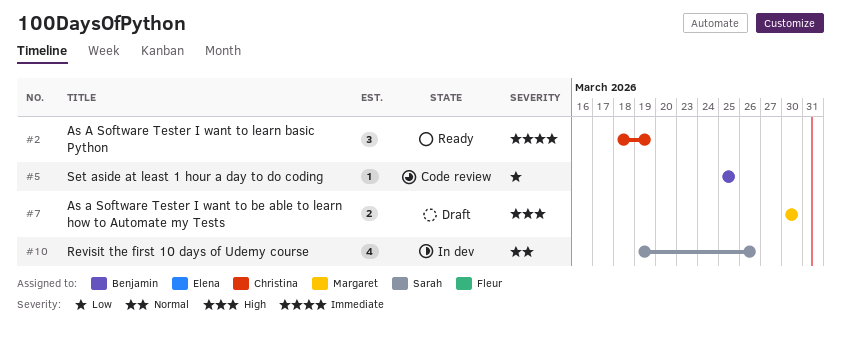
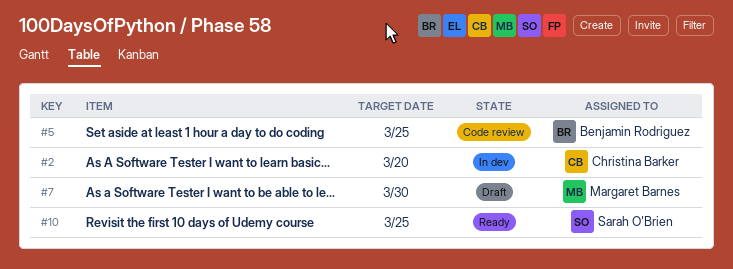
#2, status: Ready -> In dev
#2, due: Mar 19 -> Mar 20
#10, status: In dev -> Ready
#10, due: Mar 26 -> Mar 25

